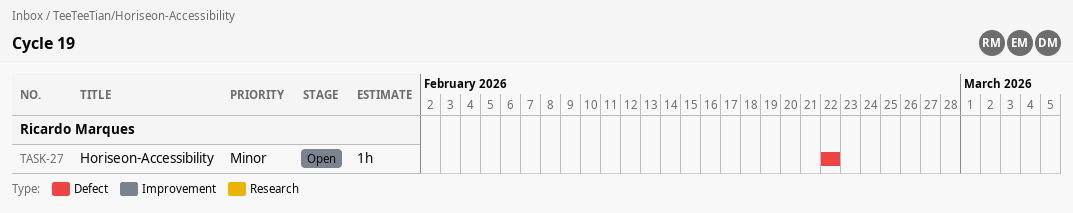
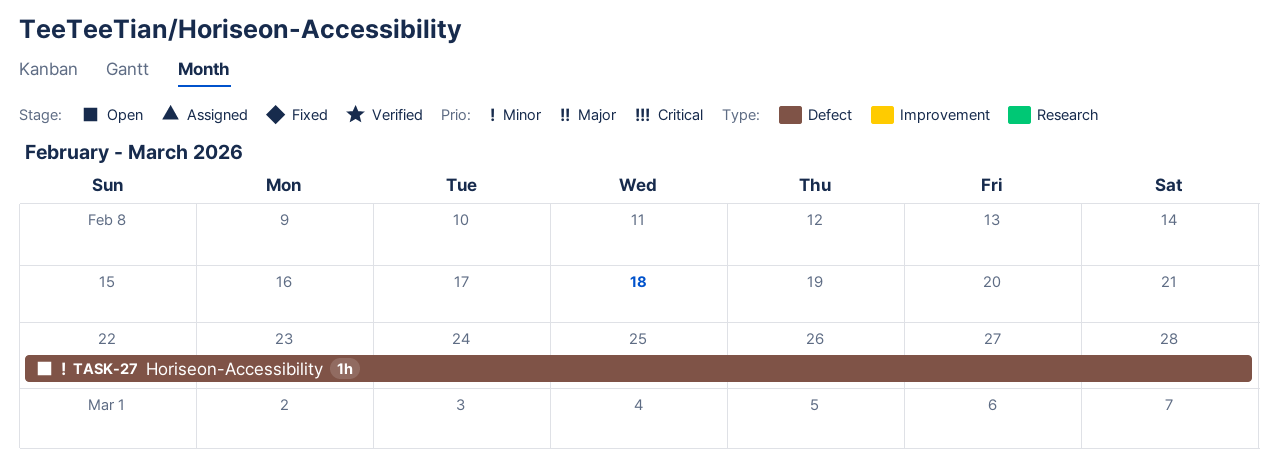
TASK-27, due: Feb 22 -> Feb 28

